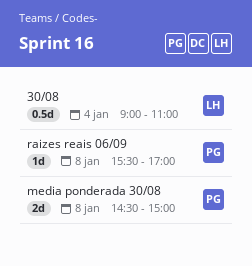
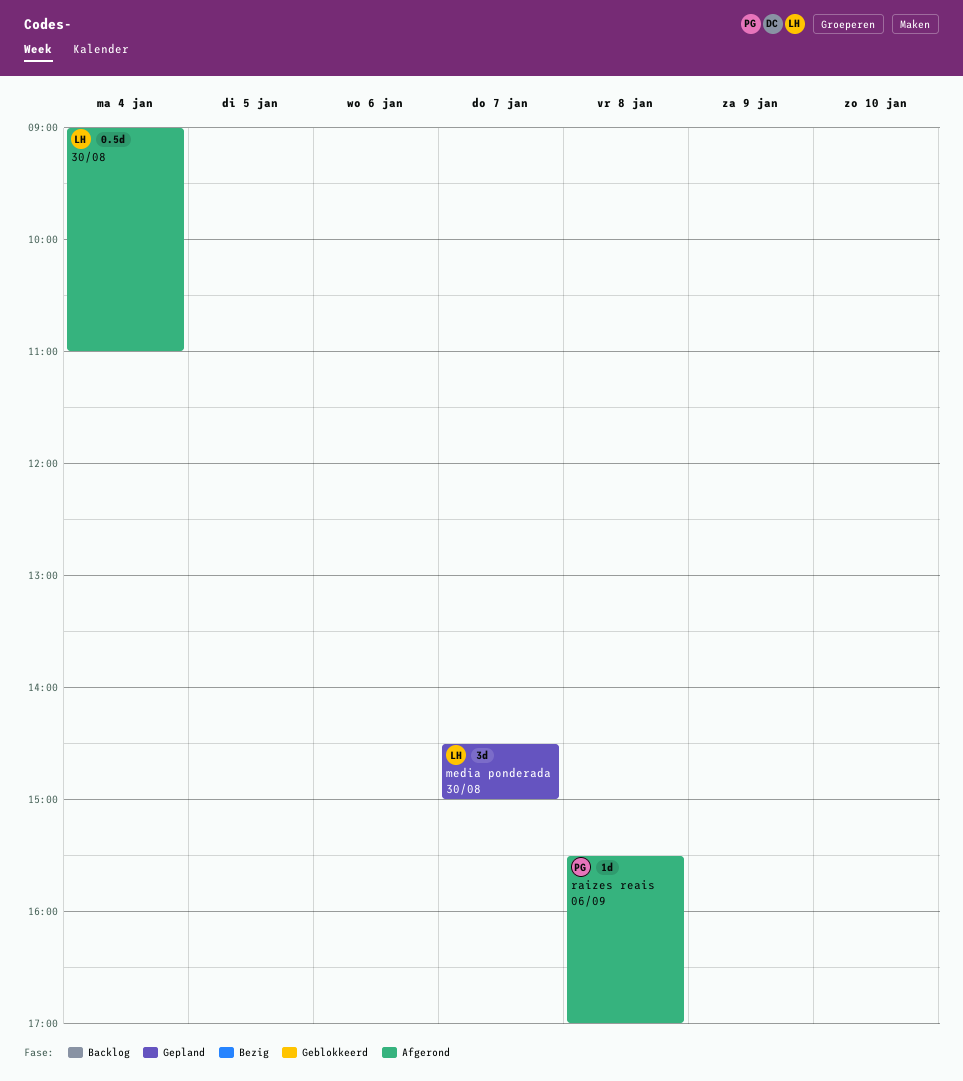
media ponderada 30/08, owner: PG -> LH
media ponderada 30/08, estimate: 2d -> 3d
media ponderada 30/08, day: Jan 8 -> Jan 7

